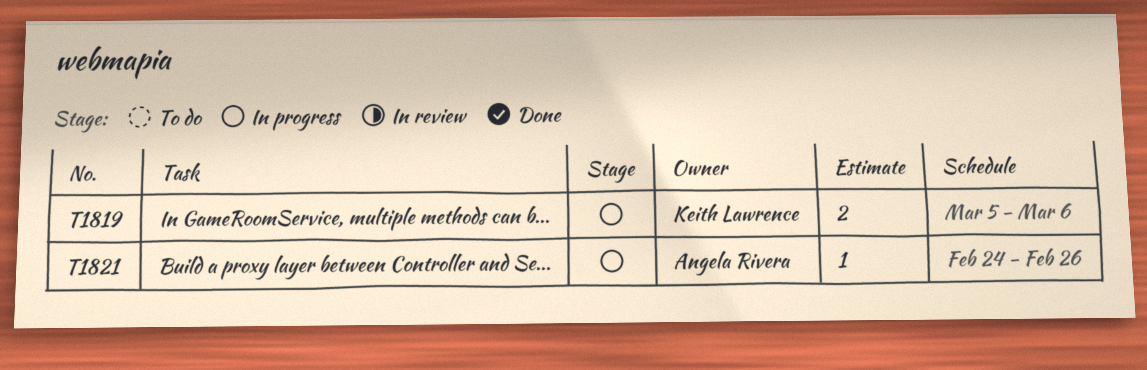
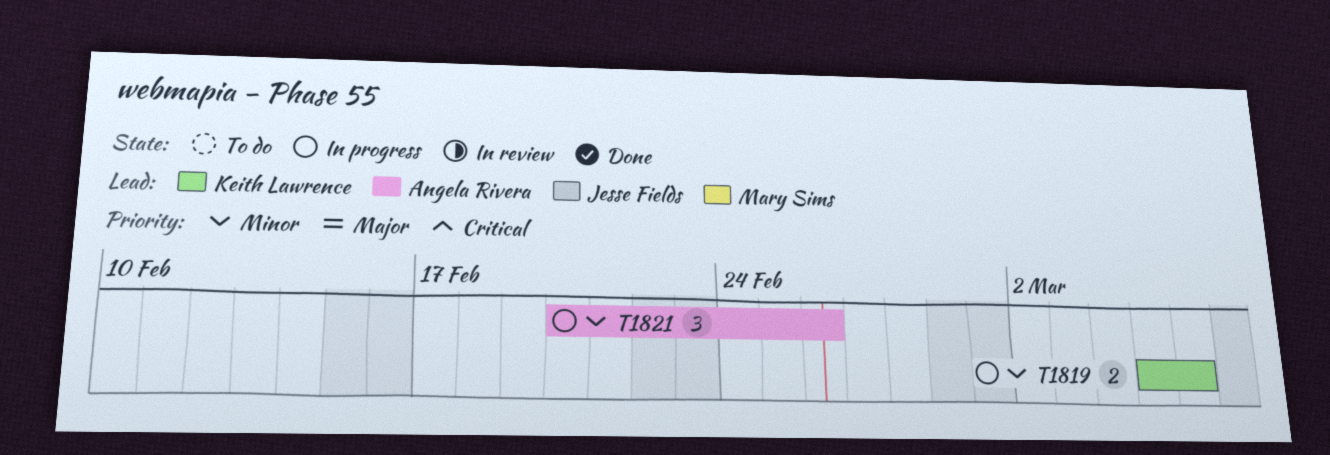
T1821, estimate: 1 -> 3
T1821, start: Feb 24 -> Feb 20

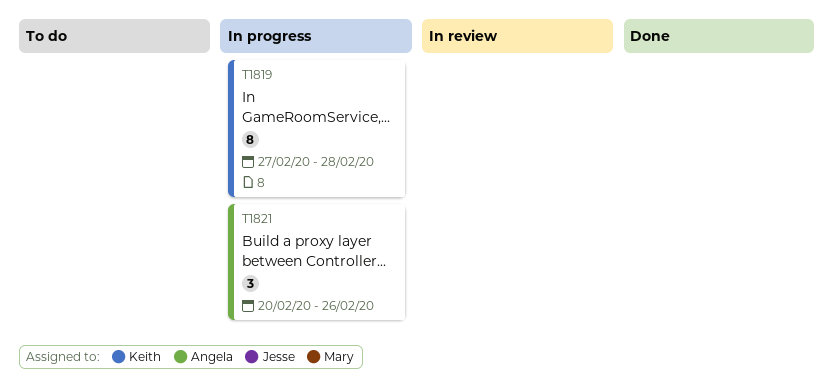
T1819, estimate: 2 -> 8
T1819, start: Mar 5 -> Feb 27
T1819, due: Mar 6 -> Feb 28

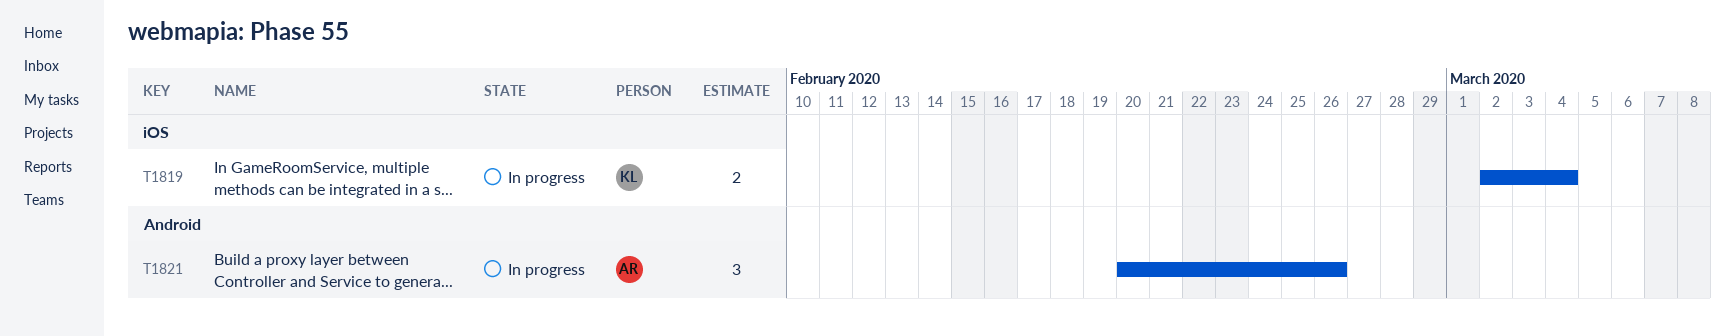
T1819, estimate: 8 -> 2
T1819, start: Feb 27 -> Mar 2
T1819, due: Feb 28 -> Mar 4

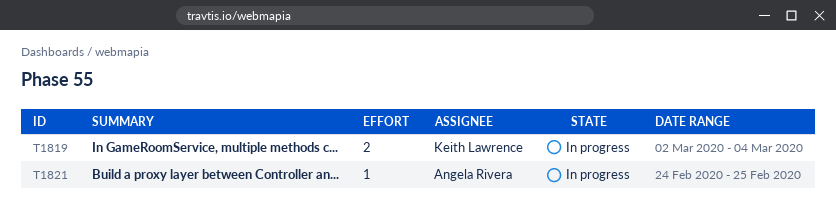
T1821, estimate: 3 -> 1
T1821, start: Feb 20 -> Feb 24
T1821, due: Feb 26 -> Feb 25

